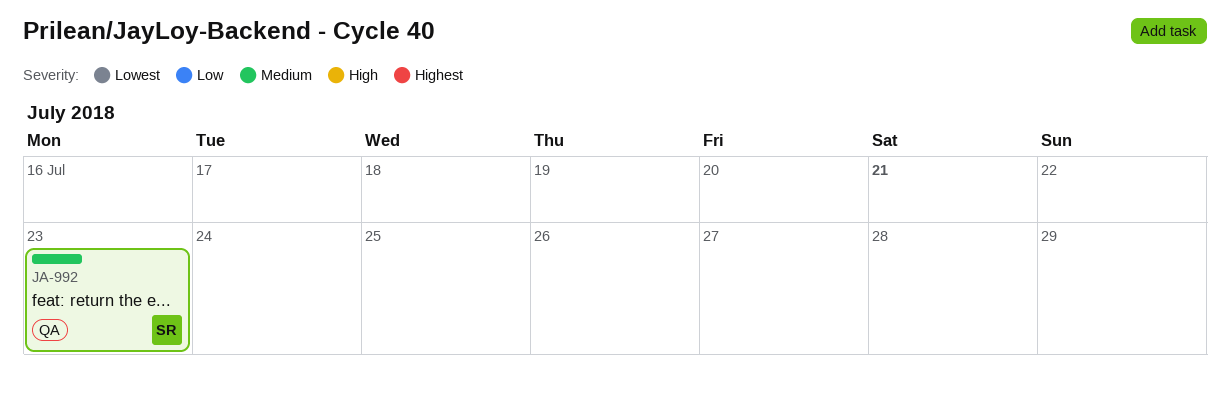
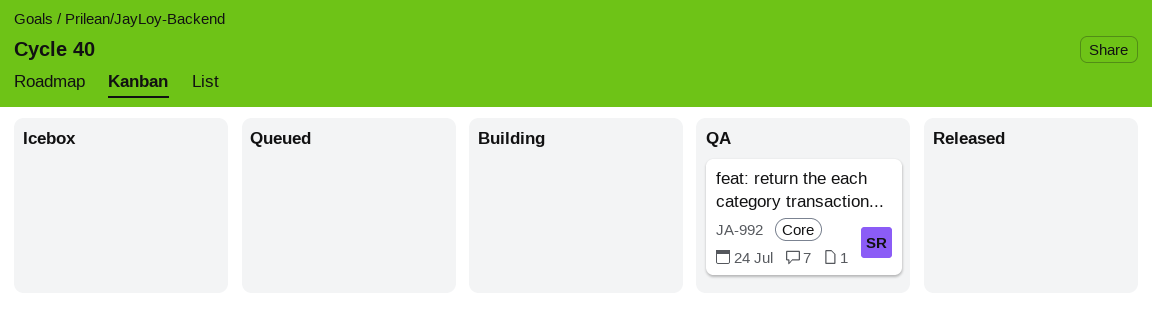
JA-992, due: Jul 23 -> Jul 24

